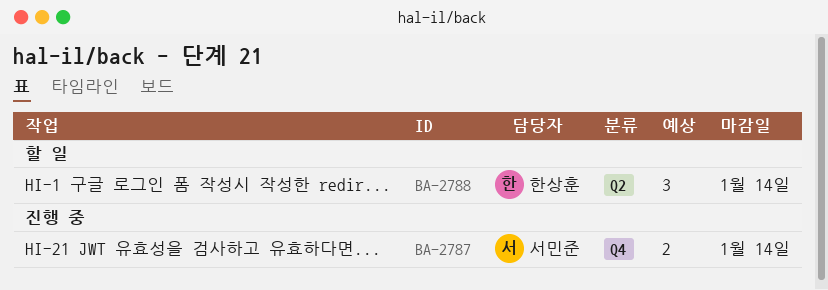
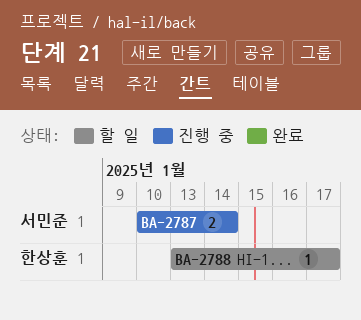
BA-2788, estimate: 3 -> 1
BA-2788, due: Jan 14 -> Jan 17

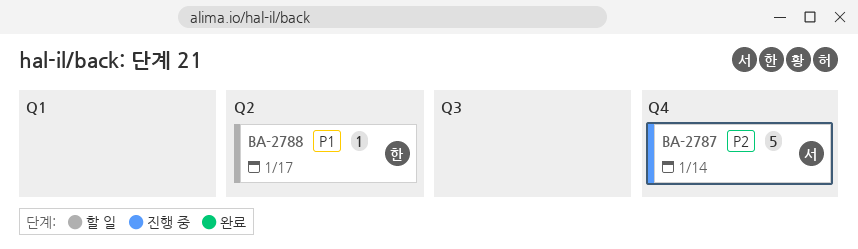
BA-2787, estimate: 2 -> 5

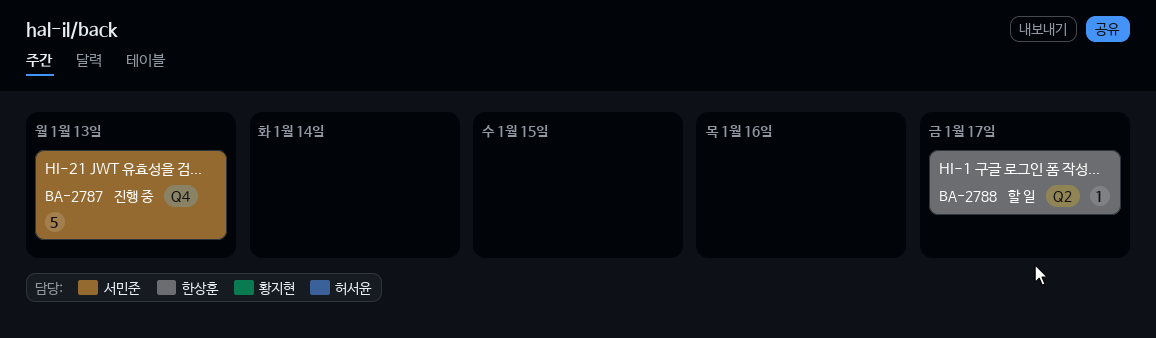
BA-2787, due: Jan 14 -> Jan 13

